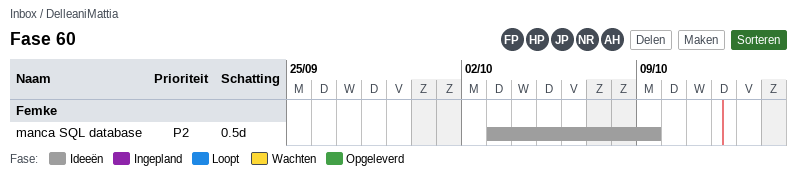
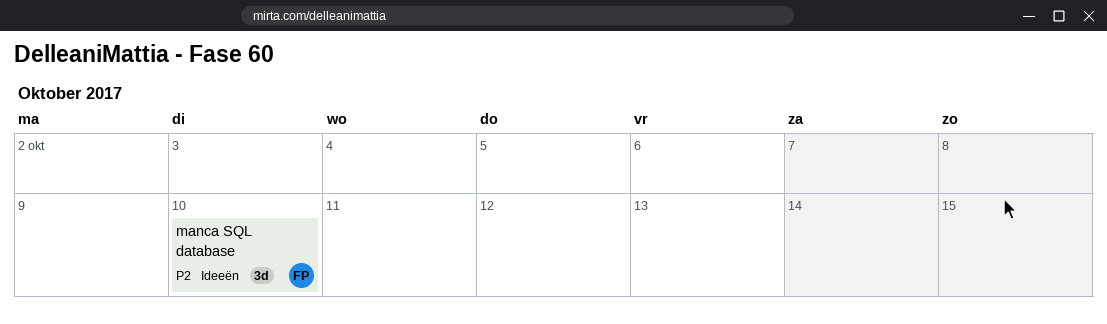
manca SQL database, estimate: 0.5d -> 3d
manca SQL database, due: Oct 9 -> Oct 10

